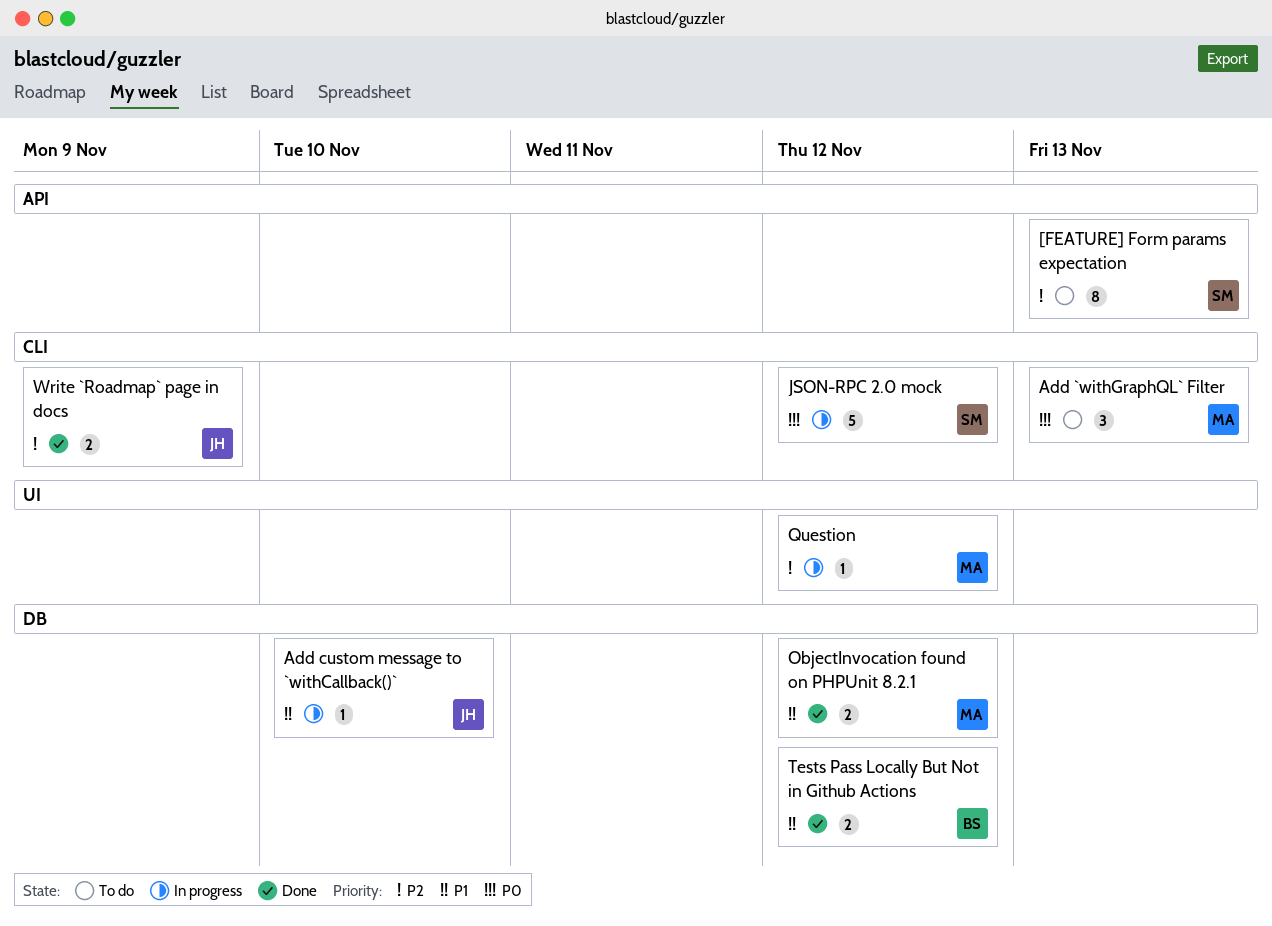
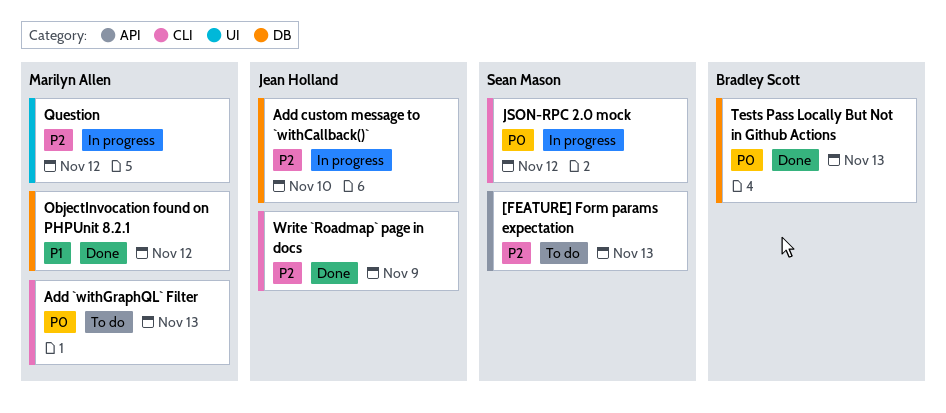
Add custom message to `withCallback()`, priority: P1 -> P2
Tests Pass Locally But Not in Github Actions, priority: P1 -> P0
Tests Pass Locally But Not in Github Actions, due: Nov 12 -> Nov 13

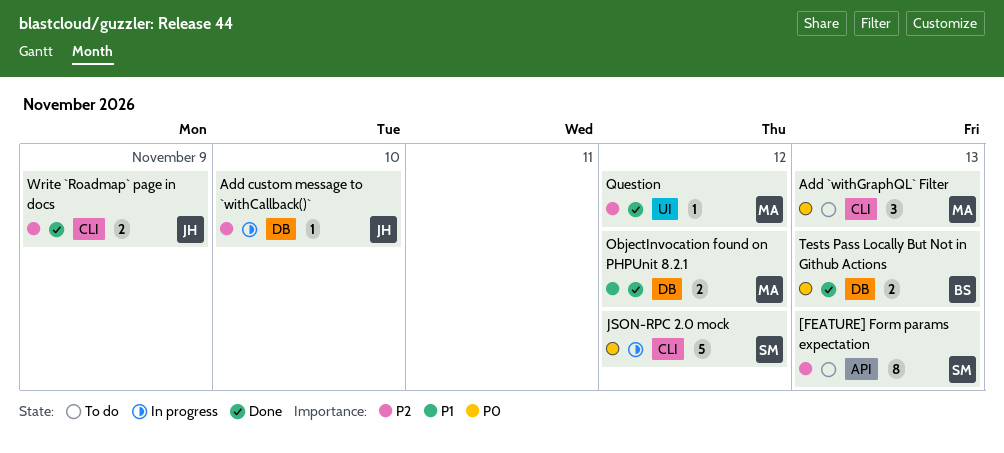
Question, status: In progress -> Done

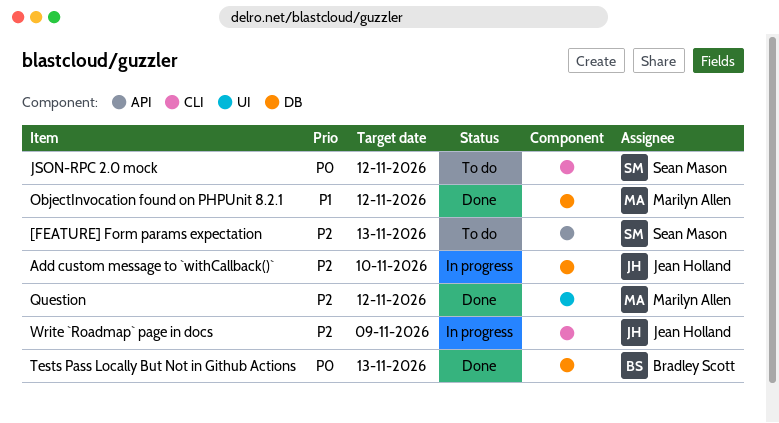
Add `withGraphQL` Filter: present -> none
JSON-RPC 2.0 mock, status: In progress -> To do
Write `Roadmap` page in docs, status: Done -> In progress

